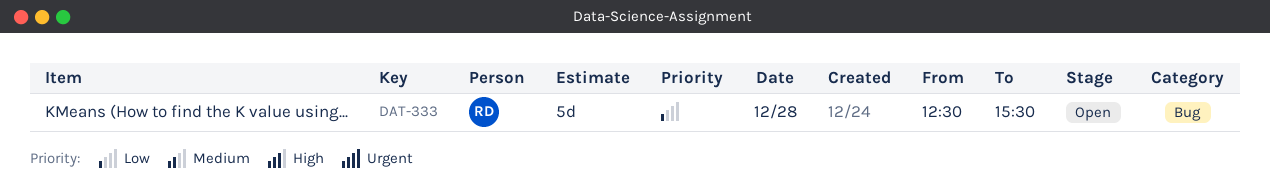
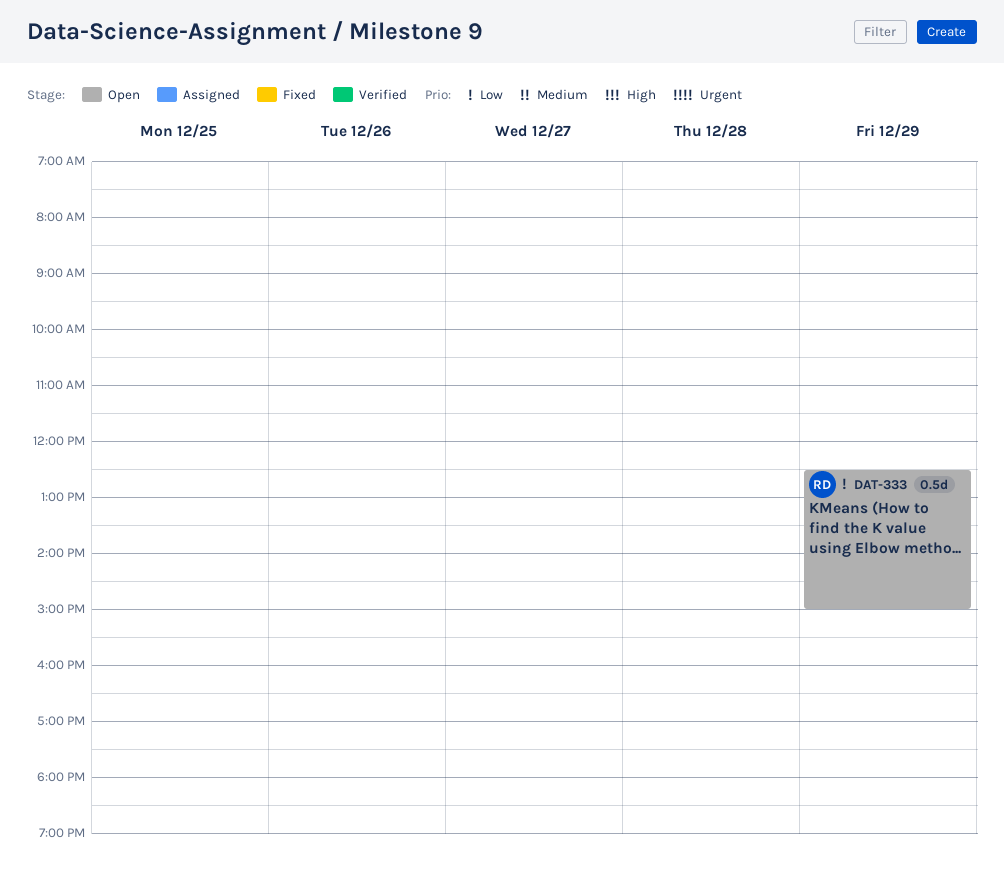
DAT-333, estimate: 5d -> 0.5d
DAT-333, day: Dec 28 -> Dec 29
DAT-333, ends: 15:30 -> 15:00

